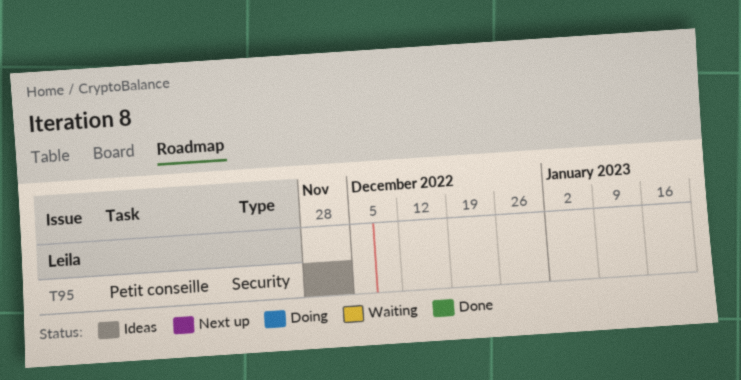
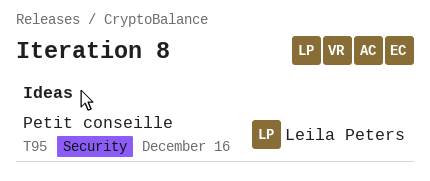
T95, due: Dec 2 -> Dec 16

